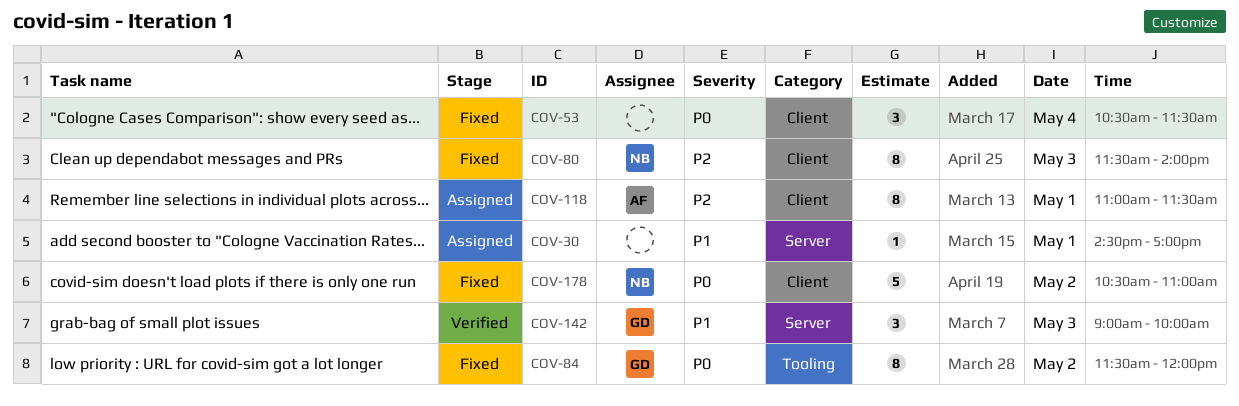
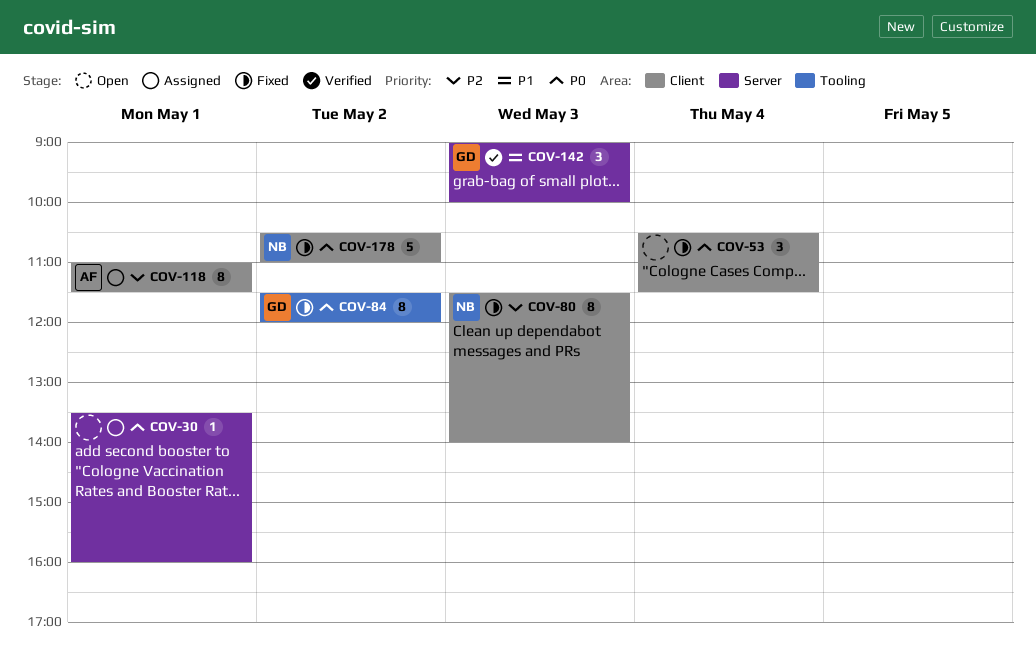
COV-30, priority: P1 -> P0
COV-30, begins: 14:30 -> 13:30
COV-30, ends: 17:00 -> 16:00

